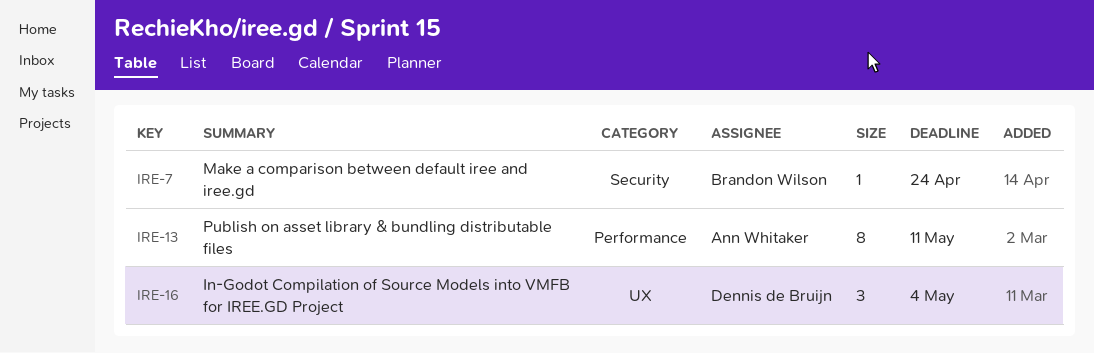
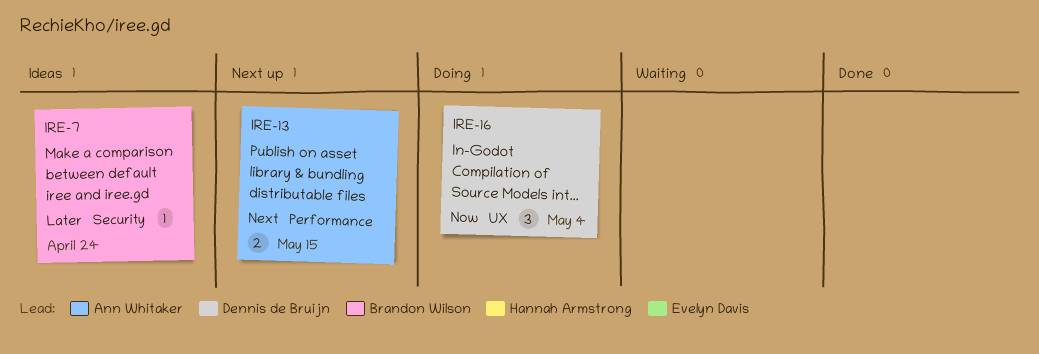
IRE-13, estimate: 8 -> 2
IRE-13, due: May 11 -> May 15

